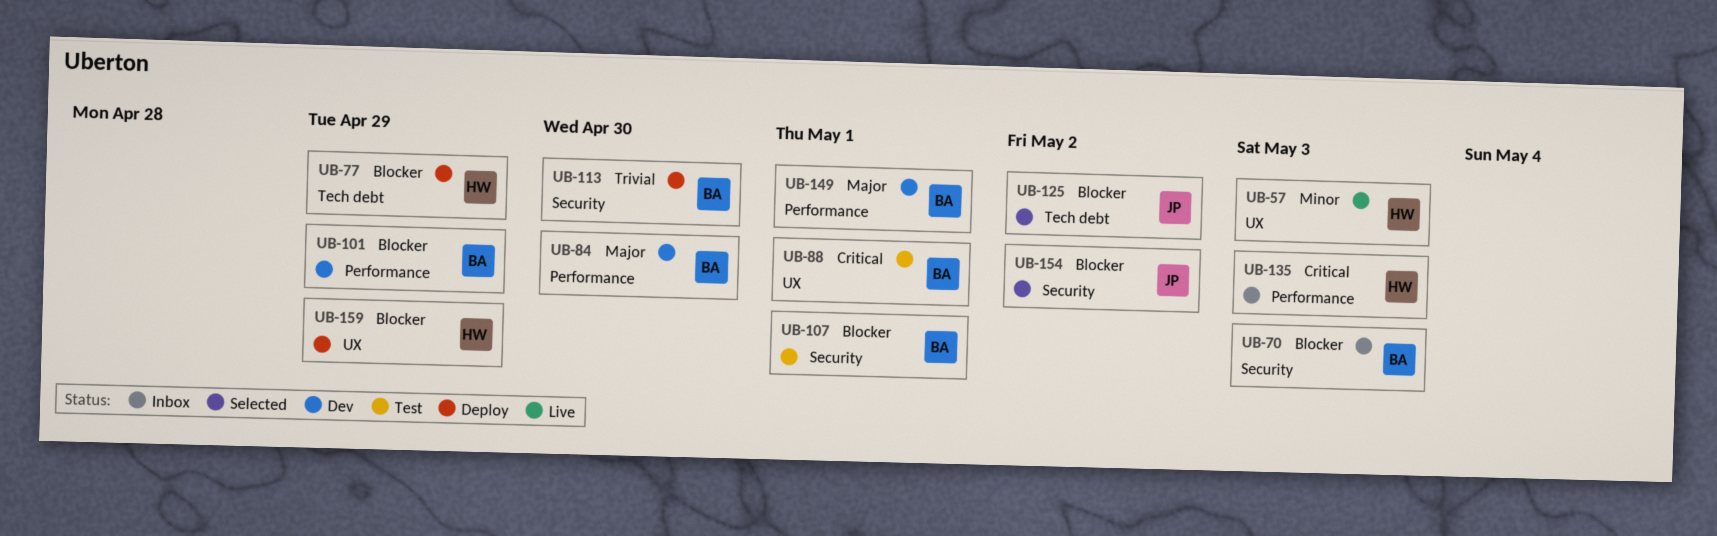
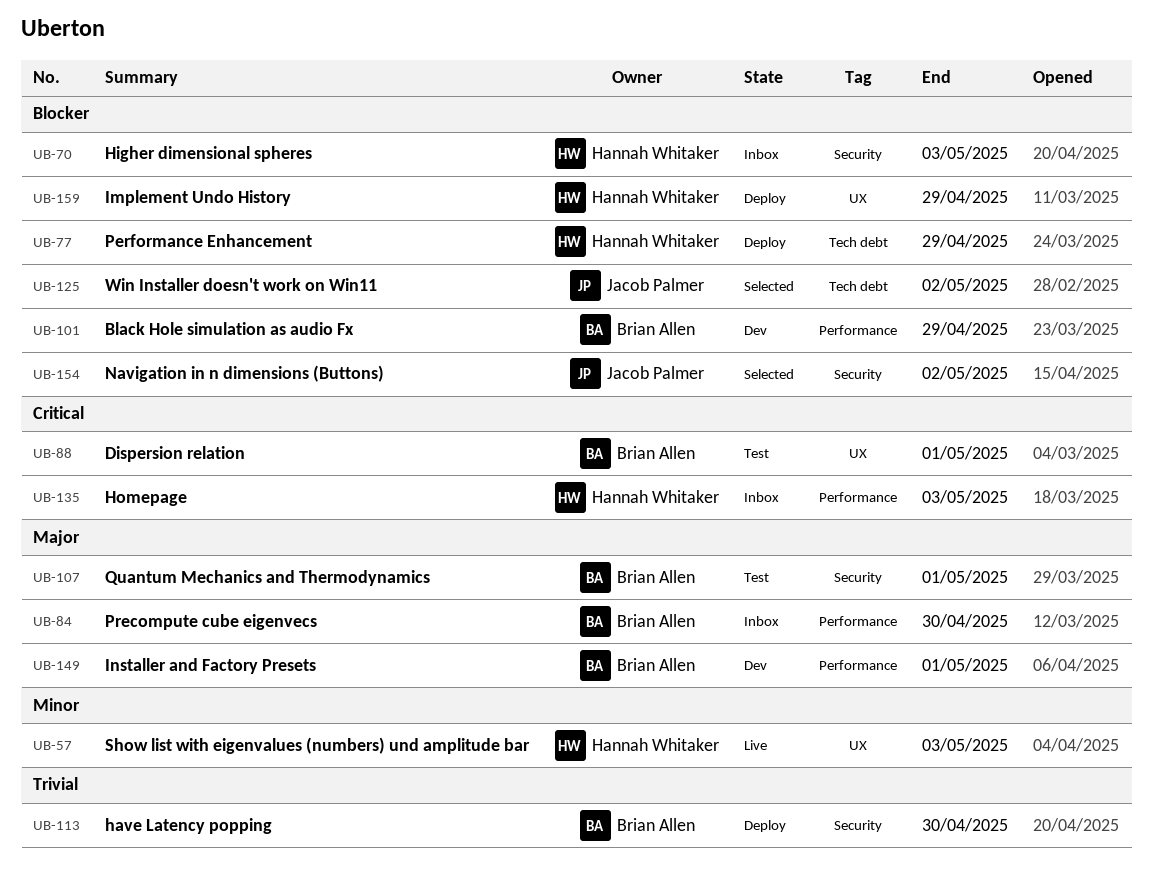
UB-70, owner: Brian Allen -> Hannah Whitaker
UB-84, status: Dev -> Inbox
UB-107, priority: Blocker -> Major

